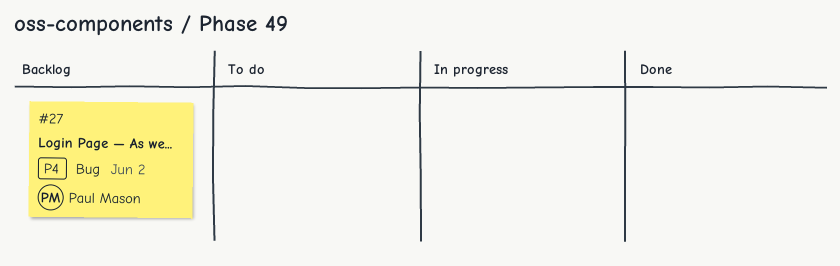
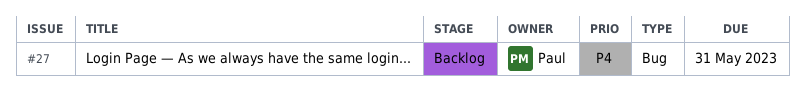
#27, due: Jun 2 -> May 31

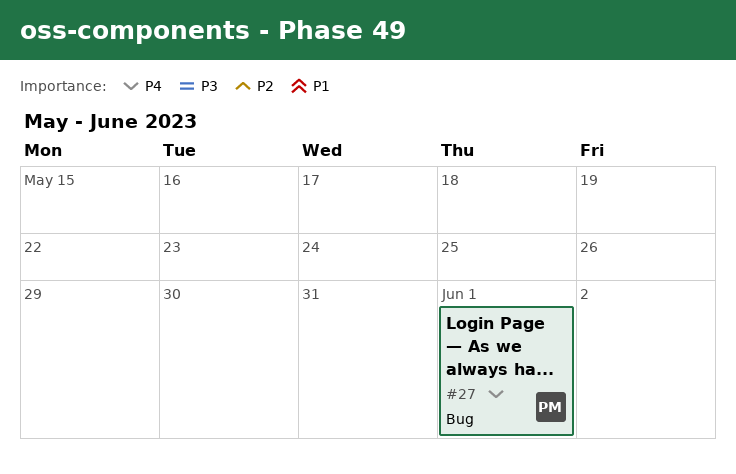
#27, due: May 31 -> Jun 1

